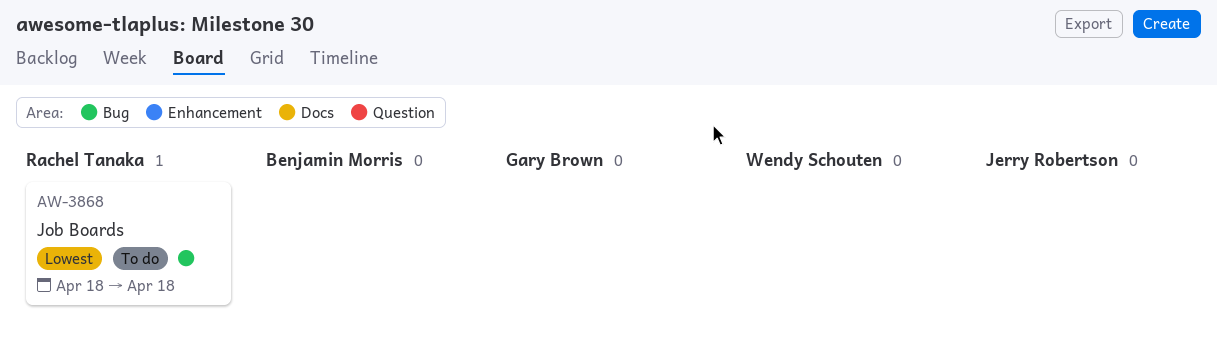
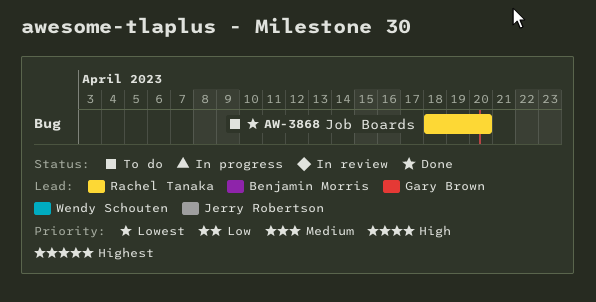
AW-3868, due: Apr 18 -> Apr 20

